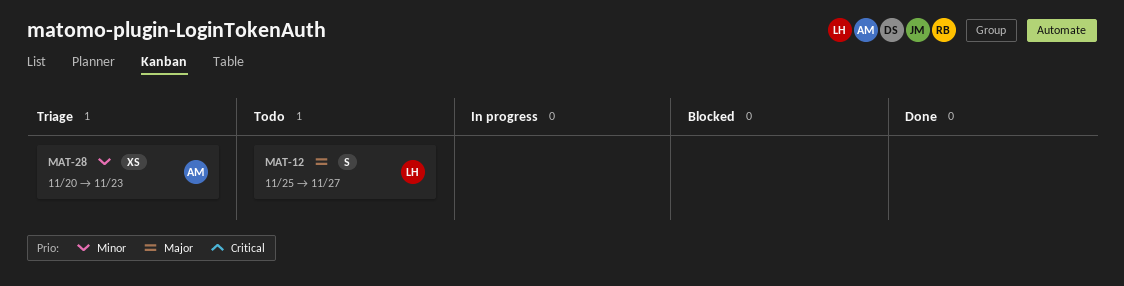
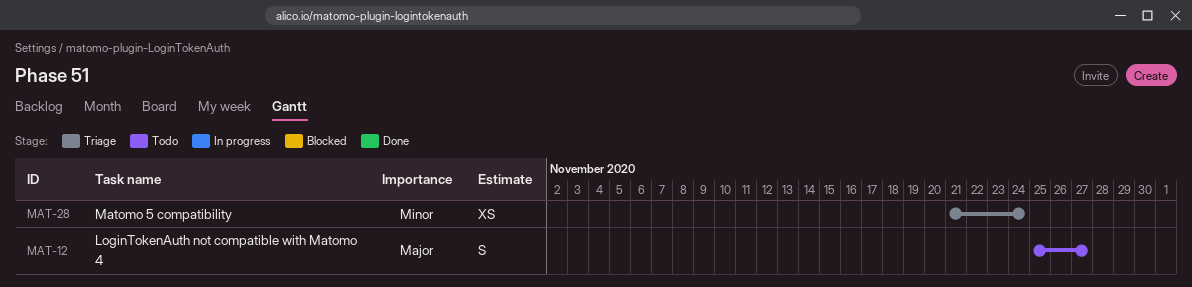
MAT-28, start: Nov 20 -> Nov 21
MAT-28, due: Nov 23 -> Nov 24

